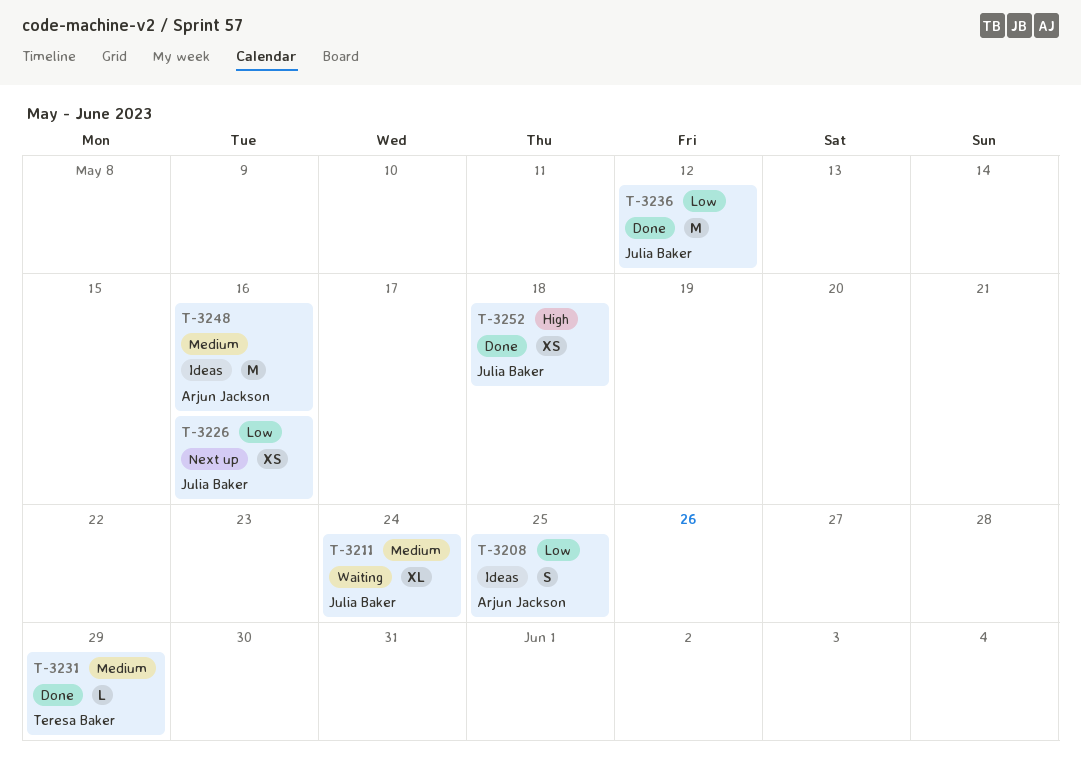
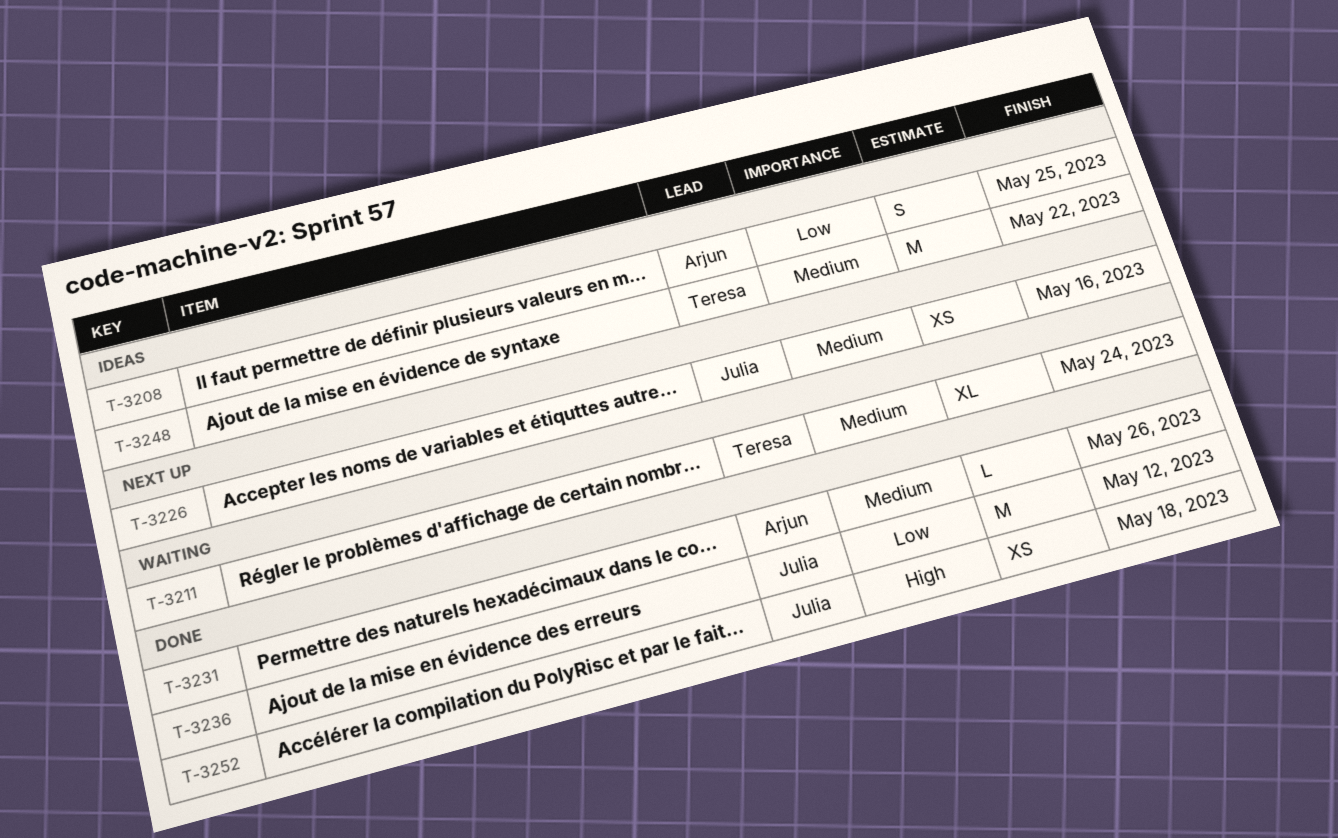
T-3211, owner: Julia Baker -> Teresa Baker
T-3226, priority: Low -> Medium
T-3231, owner: Teresa Baker -> Arjun Jackson
T-3231, due: May 29 -> May 26
T-3248, owner: Arjun Jackson -> Teresa Baker
T-3248, due: May 16 -> May 22

